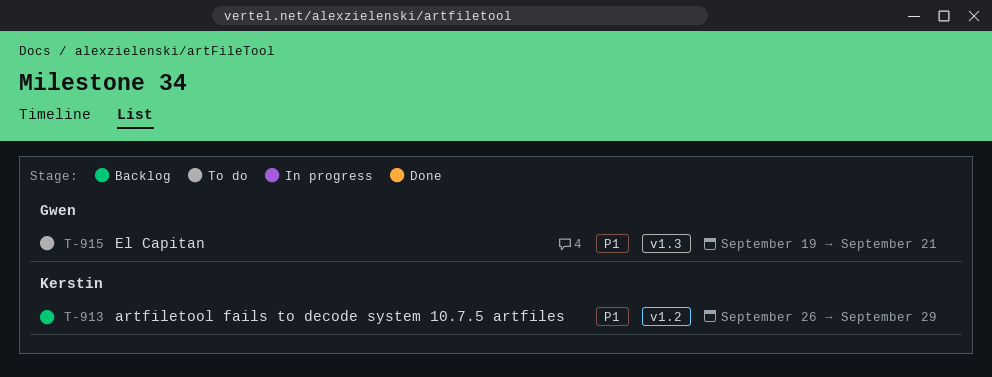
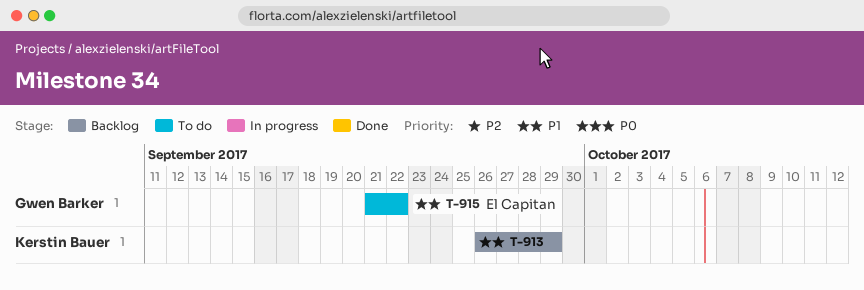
T-915, start: Sep 19 -> Sep 21
T-915, due: Sep 21 -> Sep 22

